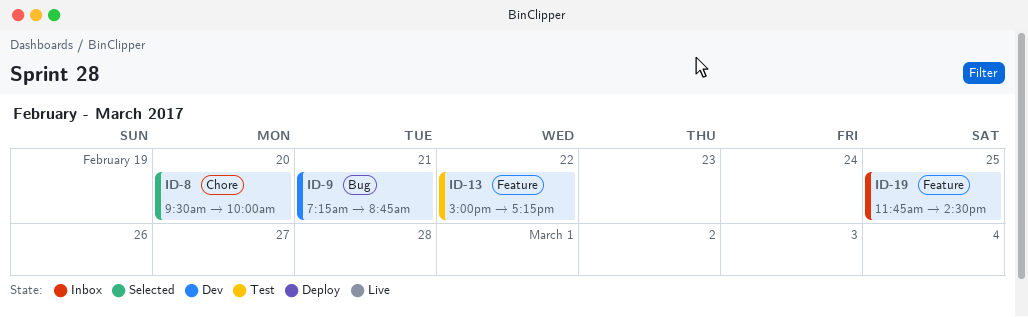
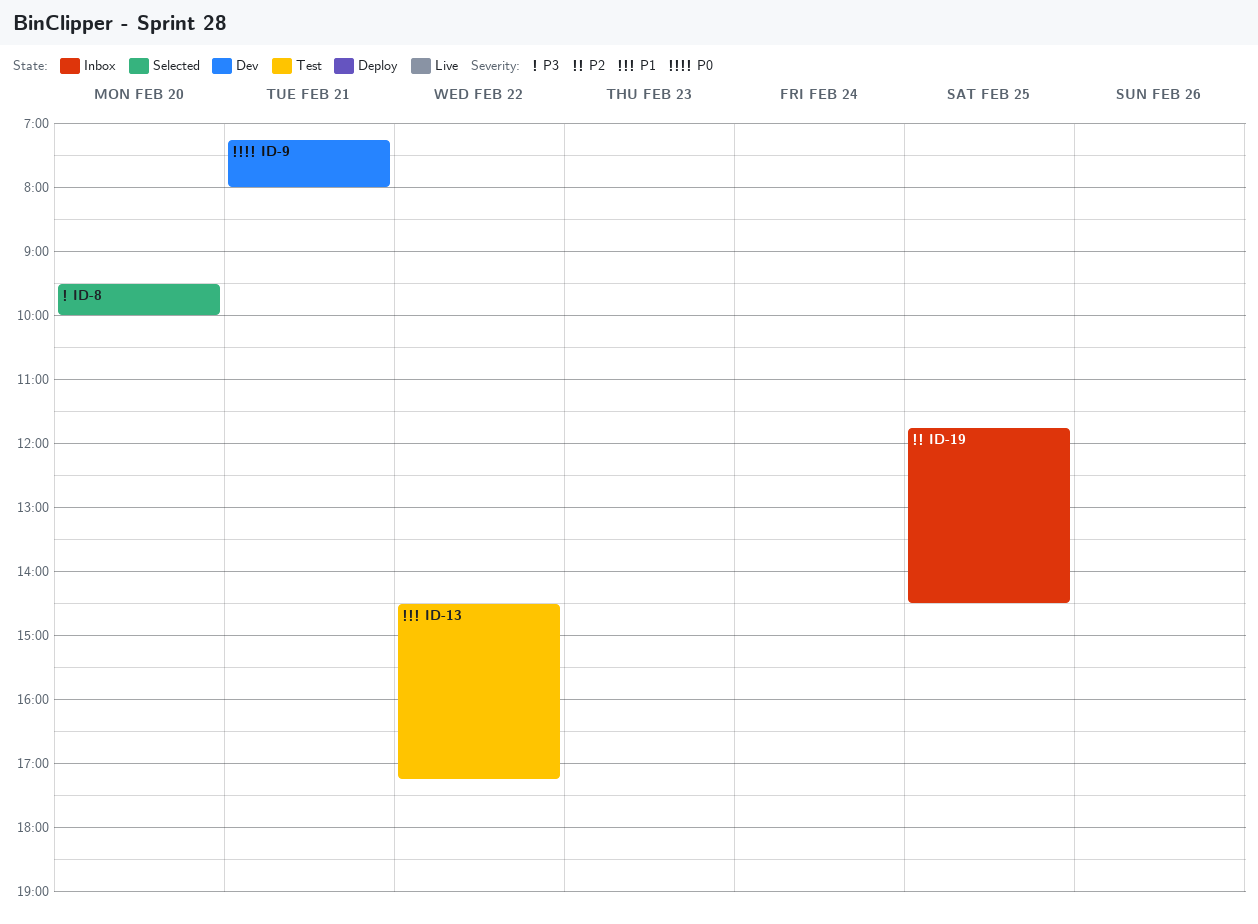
ID-9, ends: 08:45 -> 08:00
ID-13, begins: 15:00 -> 14:30

